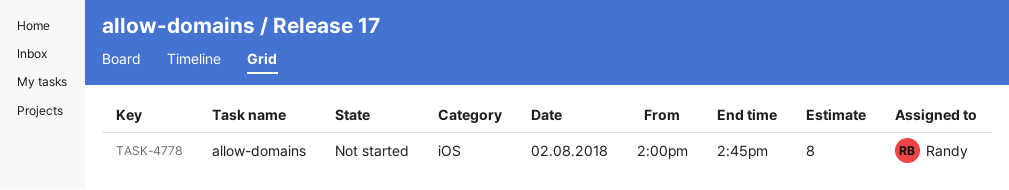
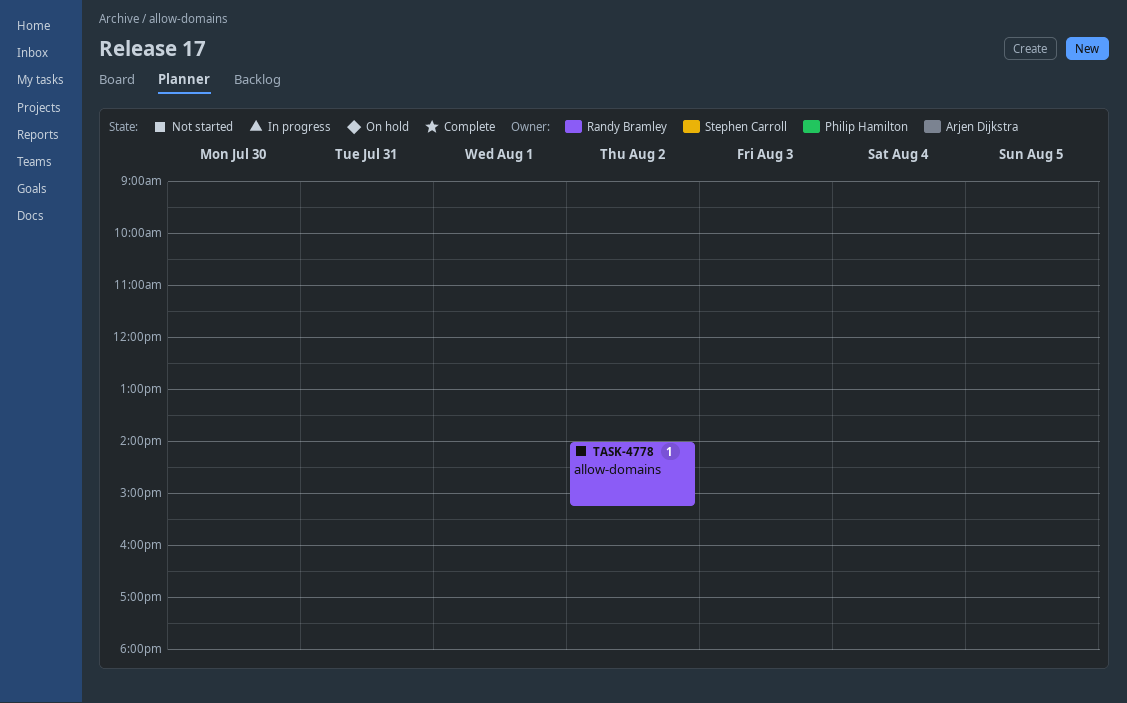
TASK-4778, estimate: 8 -> 1
TASK-4778, ends: 14:45 -> 15:15

